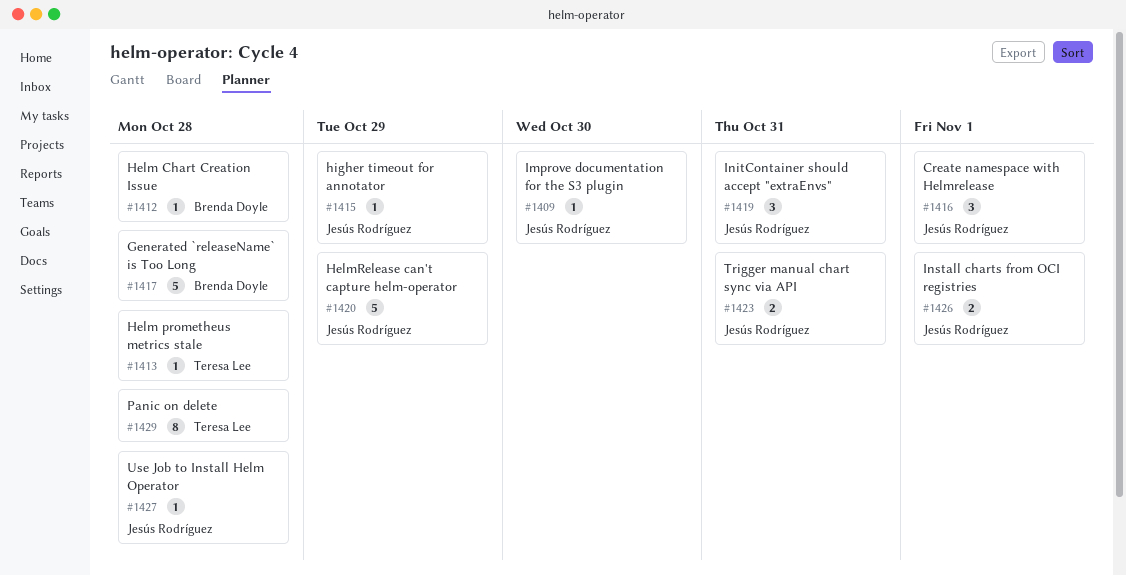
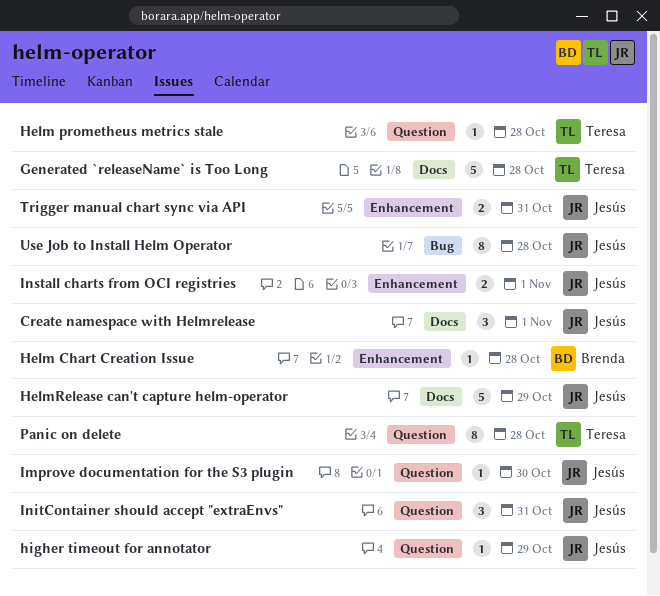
Generated `releaseName` is Too Long, owner: Brenda Doyle -> Teresa Lee
Use Job to Install Helm Operator, estimate: 1 -> 8

